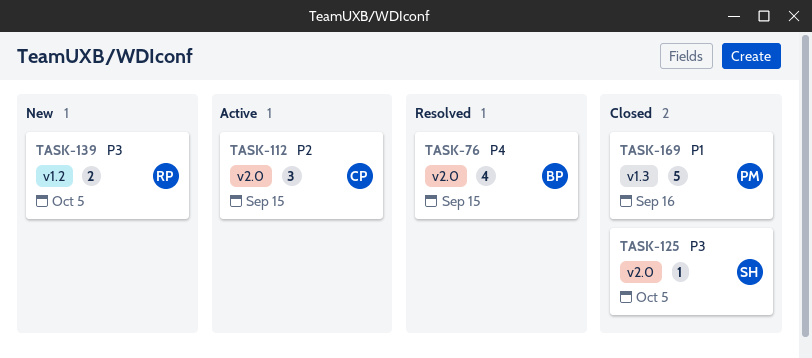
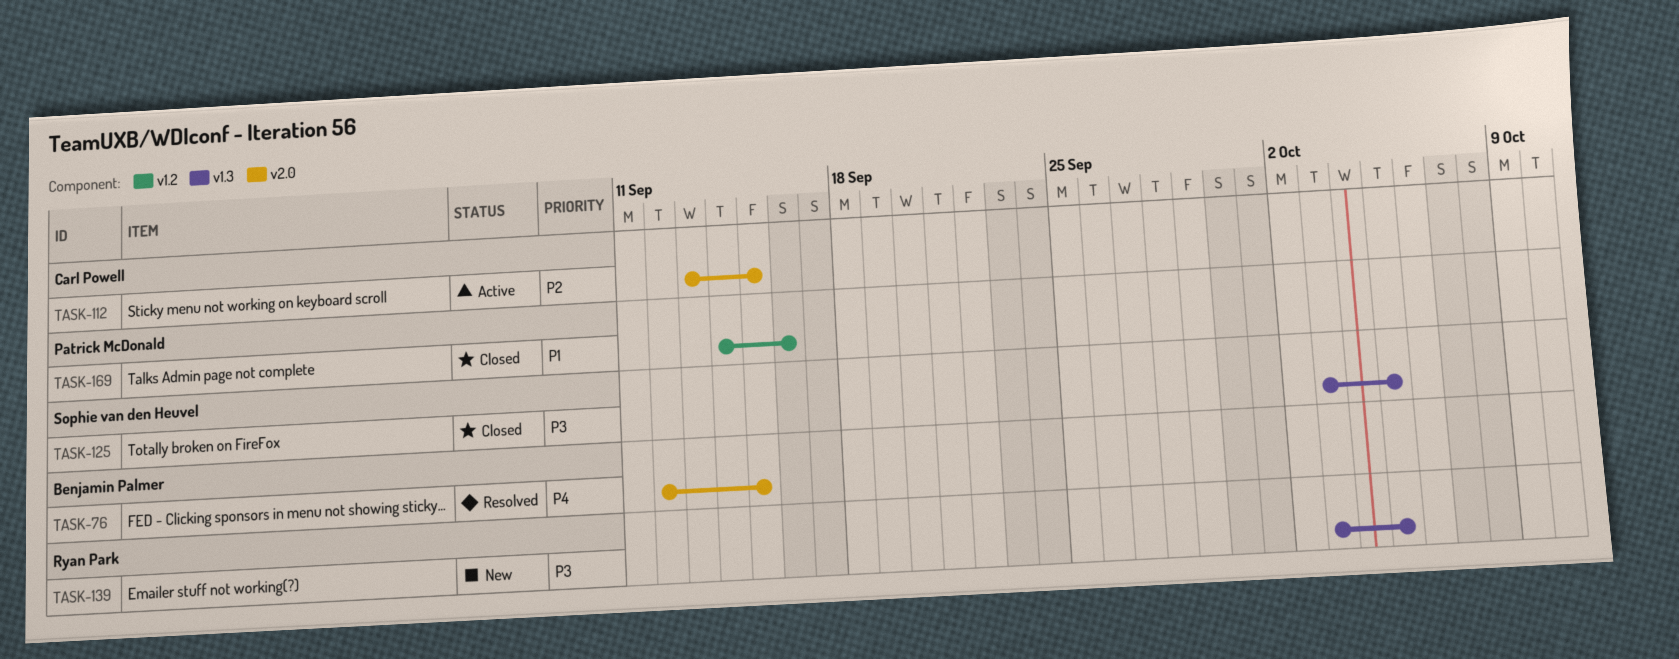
TASK-125, label: v2.0 -> v1.3
TASK-139, label: v1.2 -> v1.3
TASK-169, label: v1.3 -> v1.2

